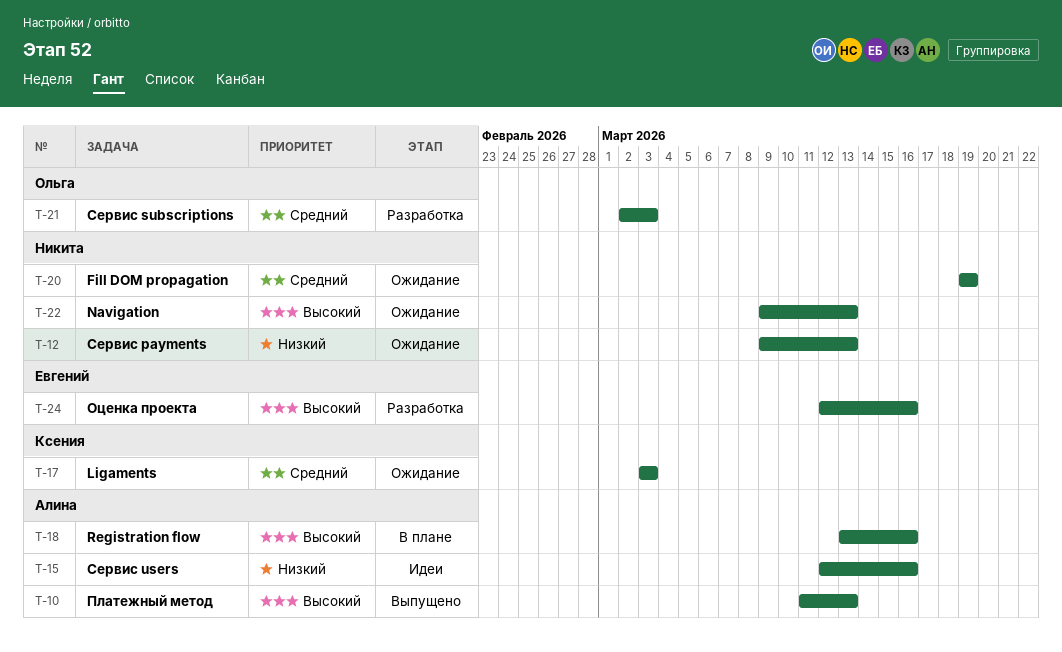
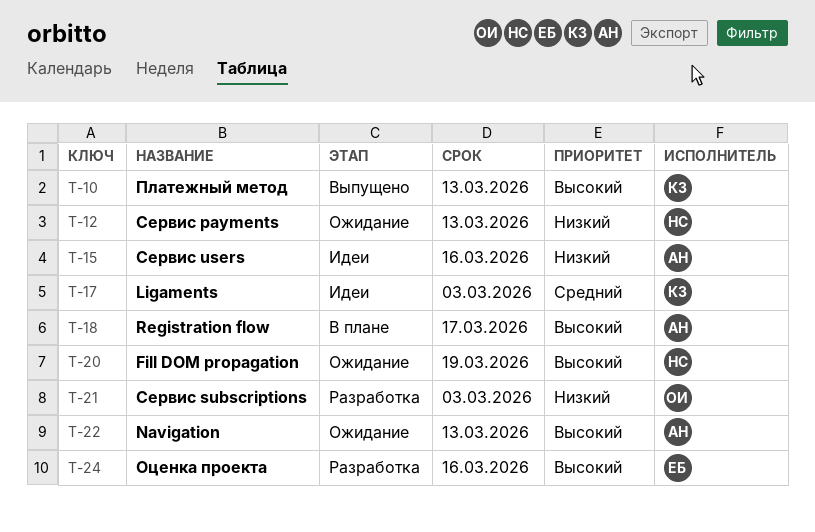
T-10, owner: Алина -> Ксения
T-17, status: Ожидание -> Идеи
T-18, due: Mar 16 -> Mar 17
T-20, priority: Средний -> Высокий
T-21, priority: Средний -> Низкий
T-22, owner: Никита -> Алина

